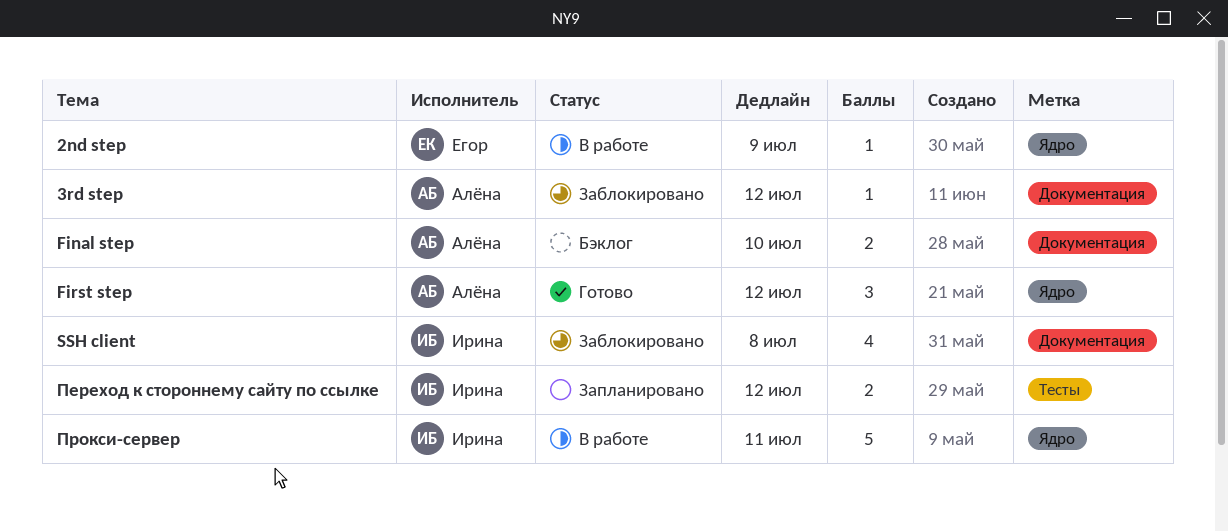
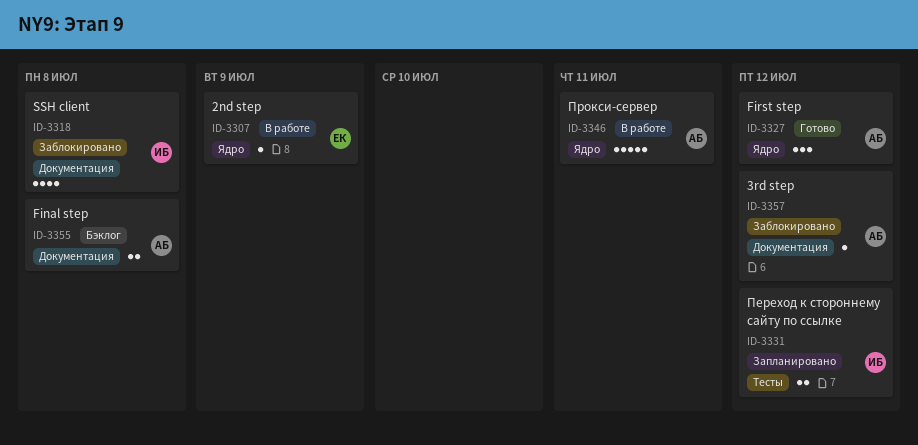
Final step, due: Jul 10 -> Jul 8
Прокси-сервер, owner: Ирина -> Алёна

